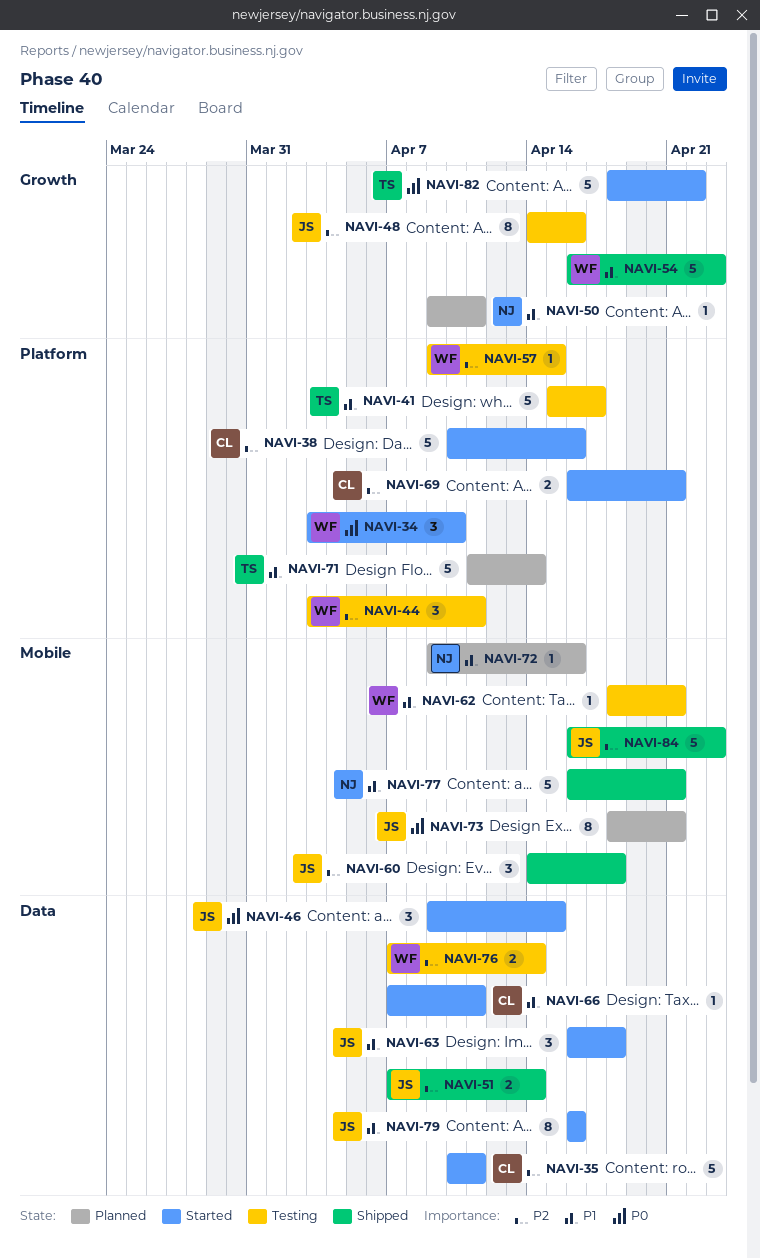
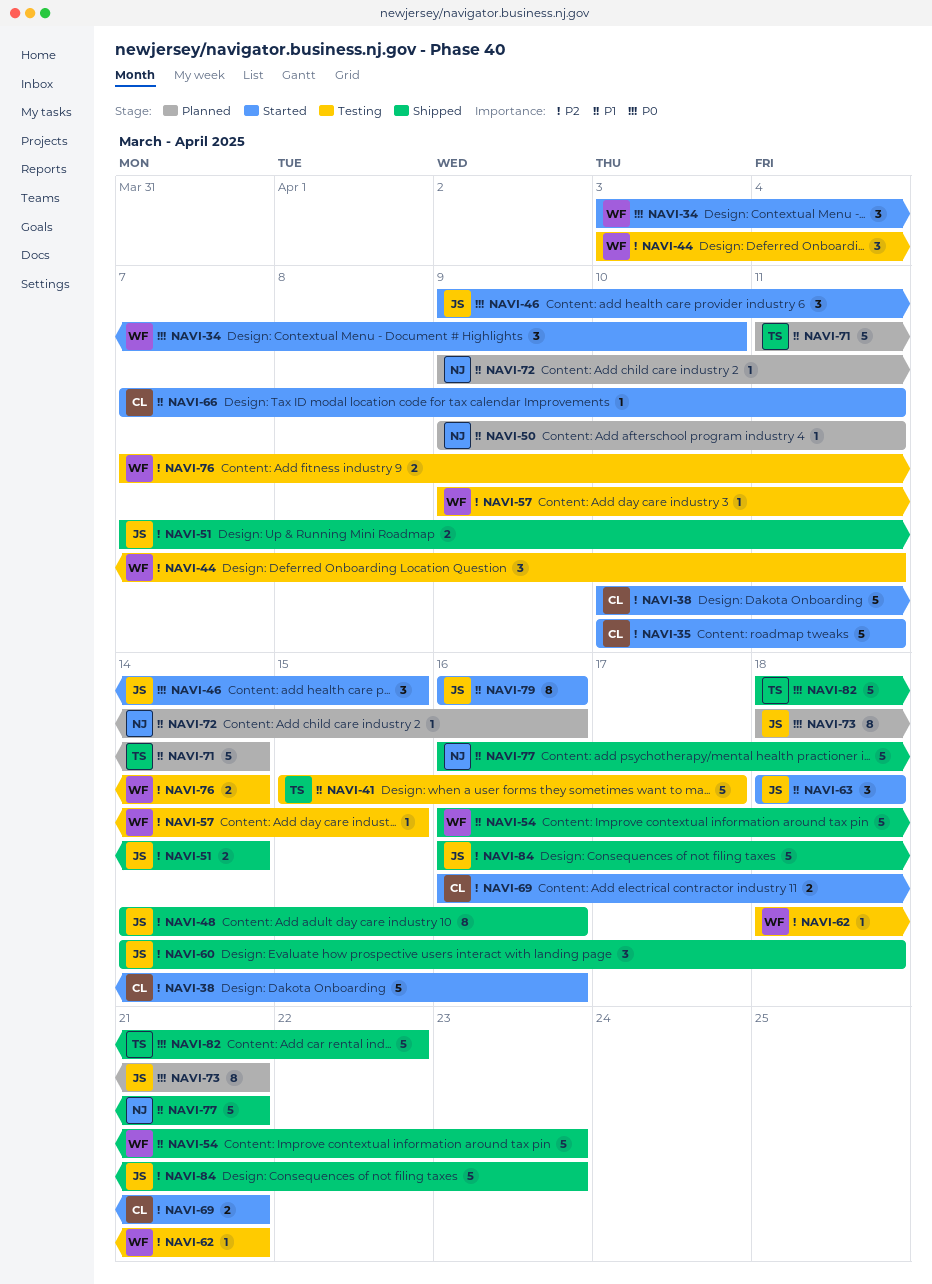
NAVI-48, status: Testing -> Shipped
NAVI-62, priority: P1 -> P2
NAVI-63, start: Apr 16 -> Apr 18
NAVI-82, status: Started -> Shipped

